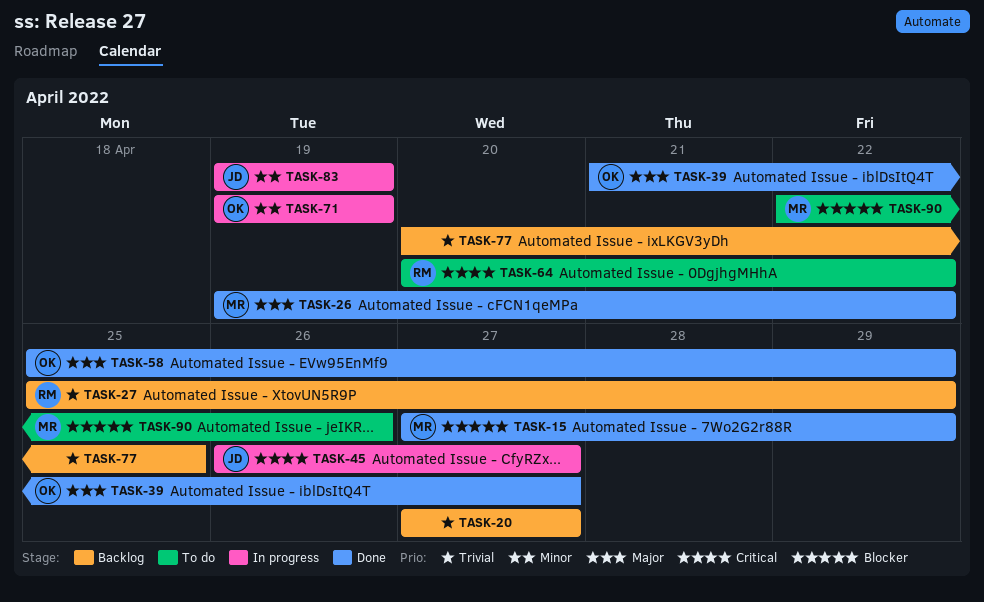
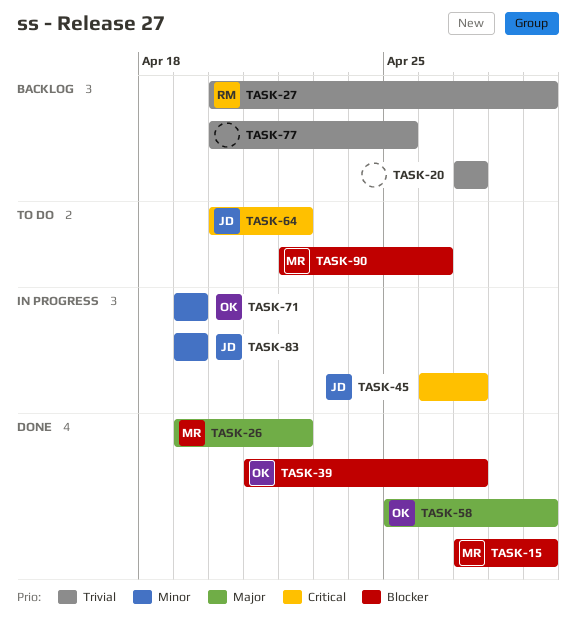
TASK-27, start: Apr 25 -> Apr 20
TASK-39, priority: Major -> Blocker
TASK-64, owner: RM -> JD

